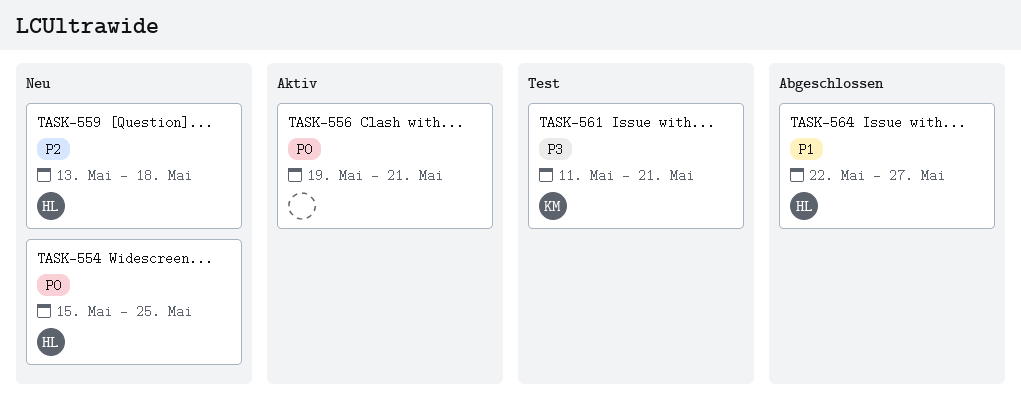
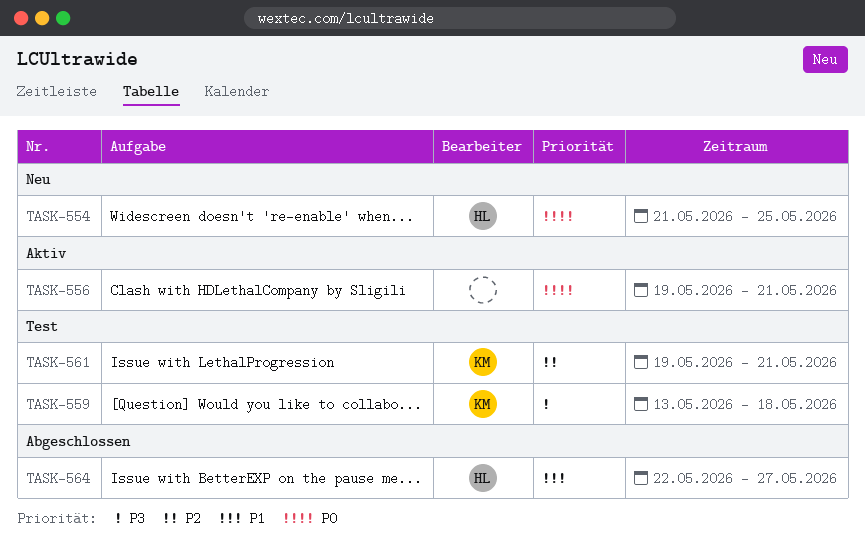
TASK-554, start: May 15 -> May 21
TASK-559, status: Neu -> Test
TASK-559, owner: HL -> KM
TASK-559, priority: P2 -> P3
TASK-561, priority: P3 -> P2
TASK-561, start: May 11 -> May 19

